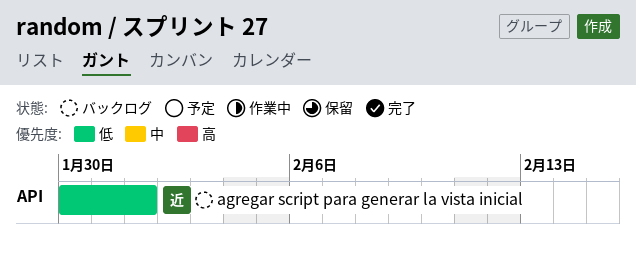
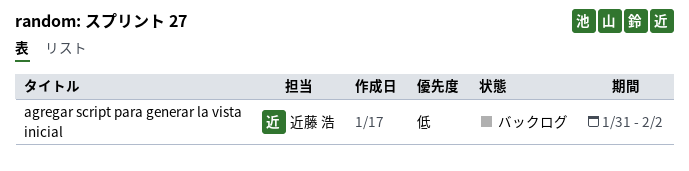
agregar script para generar la vista inicial, start: Jan 30 -> Jan 31
agregar script para generar la vista inicial, due: Feb 1 -> Feb 2

